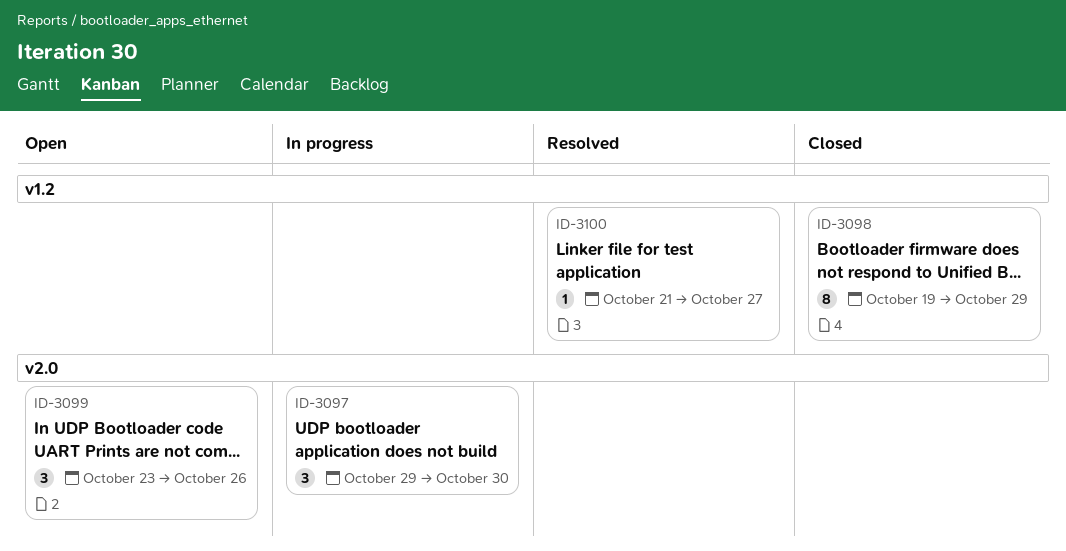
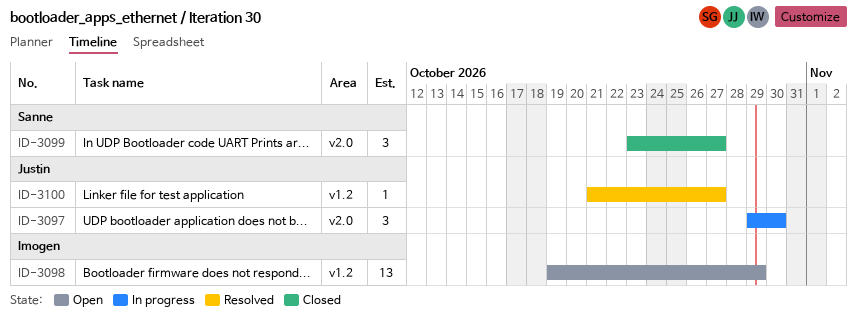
ID-3098, status: Closed -> Open
ID-3098, estimate: 8 -> 13
ID-3099, status: Open -> Closed
ID-3099, due: Oct 26 -> Oct 27

